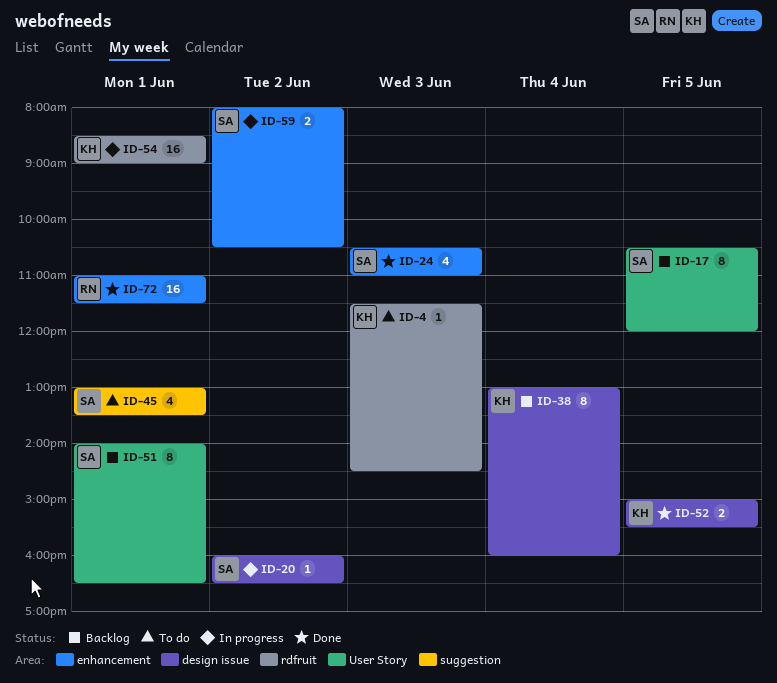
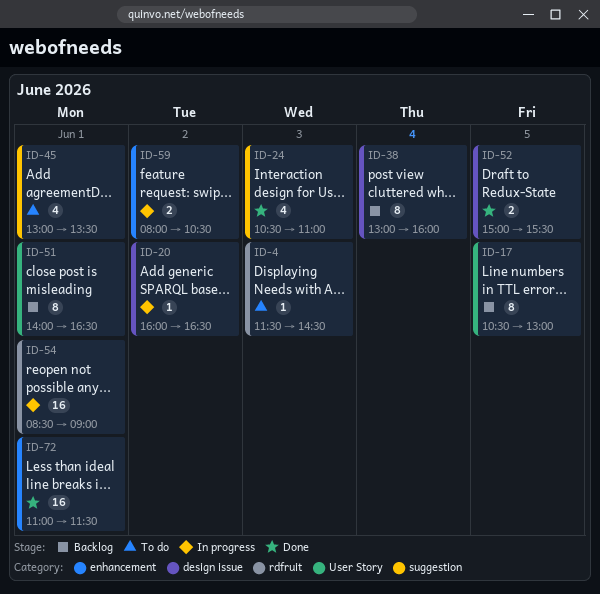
ID-17, ends: 12:00 -> 13:00
ID-24, label: enhancement -> suggestion

